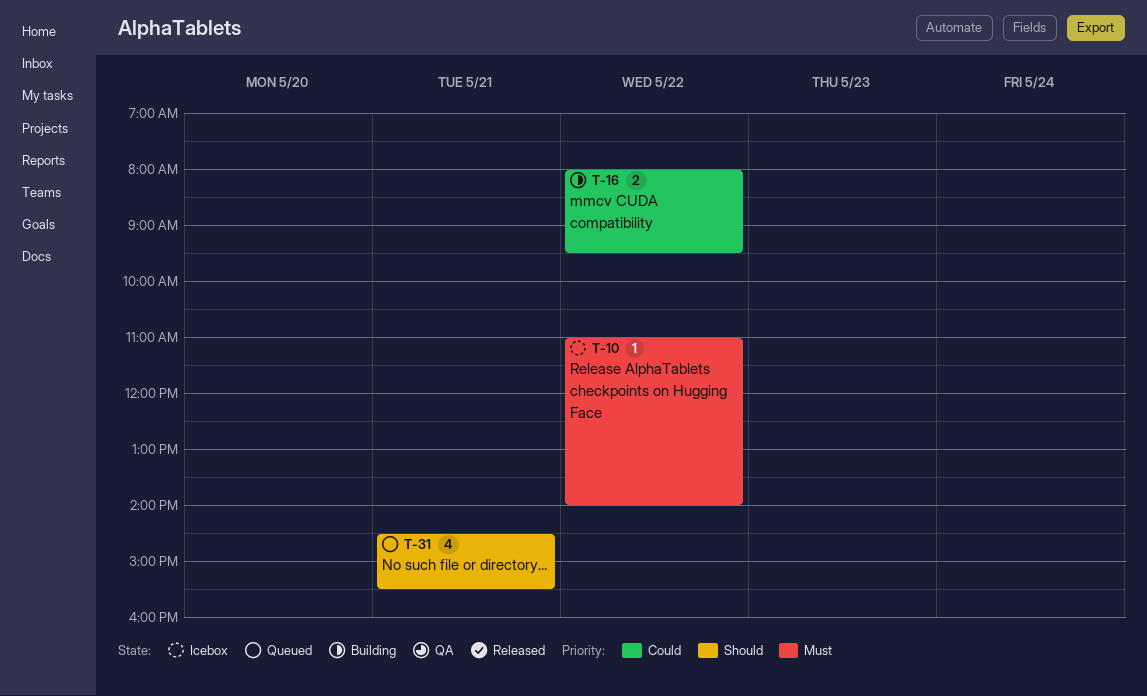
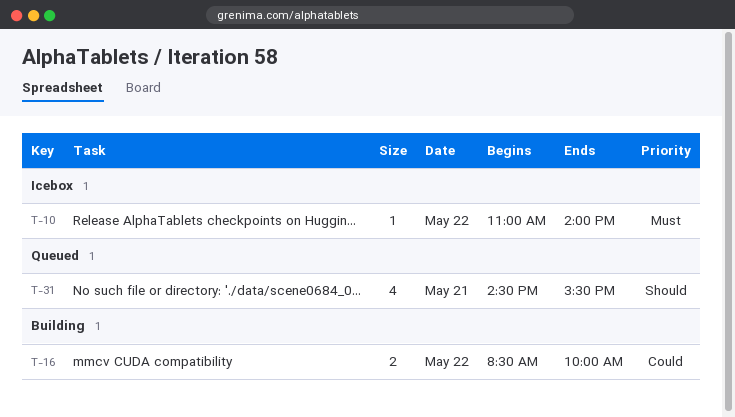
T-16, begins: 08:00 -> 08:30
T-16, ends: 09:30 -> 10:00

